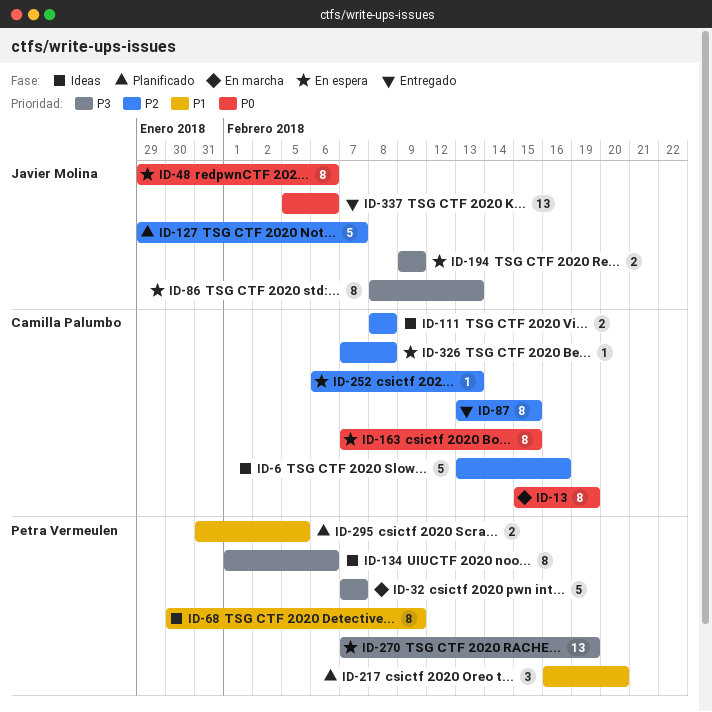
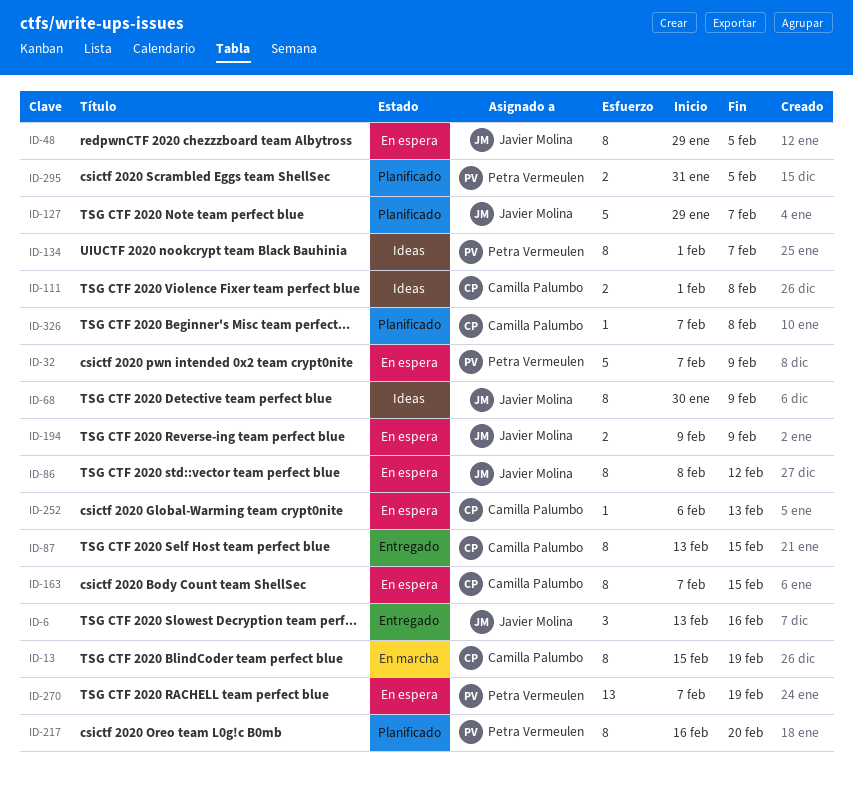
ID-6, status: Ideas -> Entregado
ID-6, owner: Camilla Palumbo -> Javier Molina
ID-6, estimate: 5 -> 3
ID-32, status: En marcha -> En espera
ID-32, due: Feb 7 -> Feb 9
ID-48, due: Feb 6 -> Feb 5
ID-68, owner: Petra Vermeulen -> Javier Molina
ID-86, due: Feb 13 -> Feb 12
ID-111, start: Feb 8 -> Feb 1
ID-134, due: Feb 6 -> Feb 7
ID-217, estimate: 3 -> 8
ID-326, status: En espera -> Planificado
ID-337: present -> none

